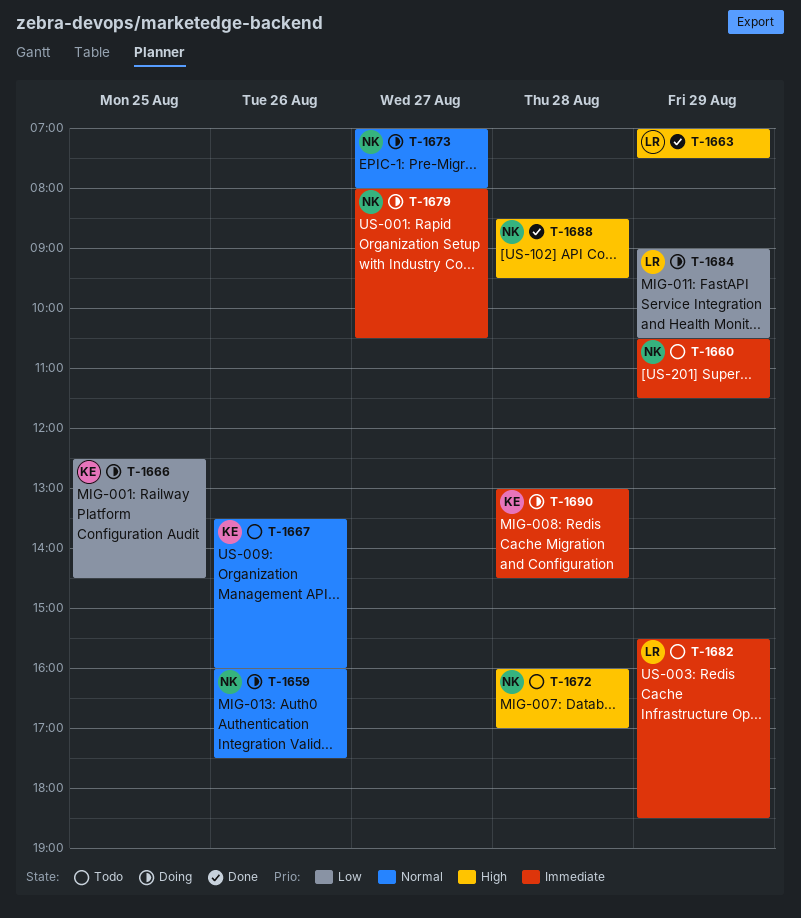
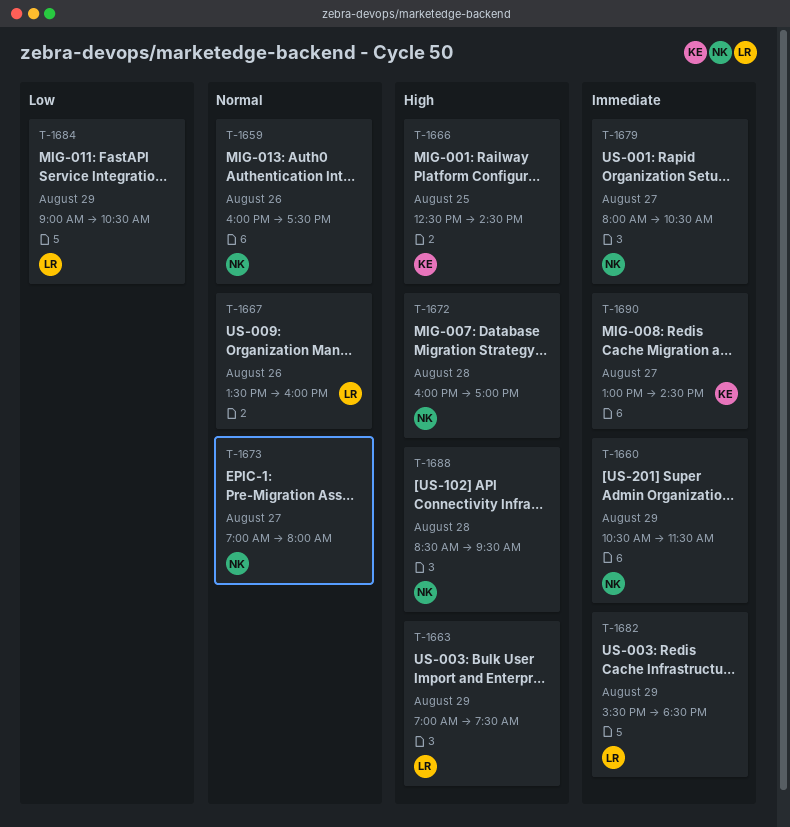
T-1666, priority: Low -> High
T-1667, owner: KE -> LR
T-1690, day: Aug 28 -> Aug 27

